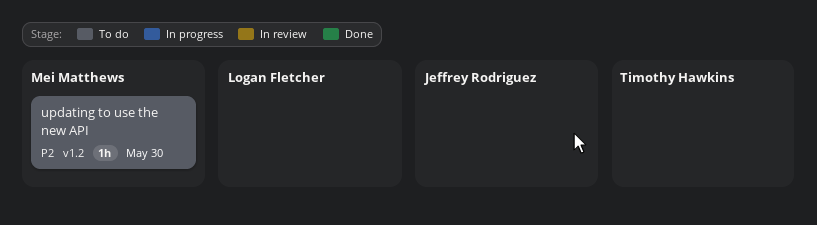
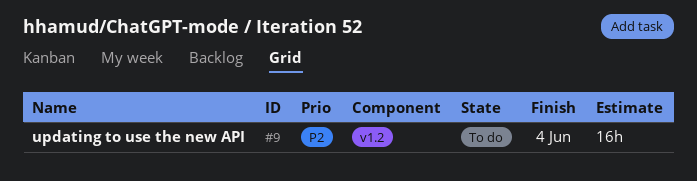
updating to use the new API, estimate: 1h -> 16h
updating to use the new API, due: May 30 -> Jun 4

